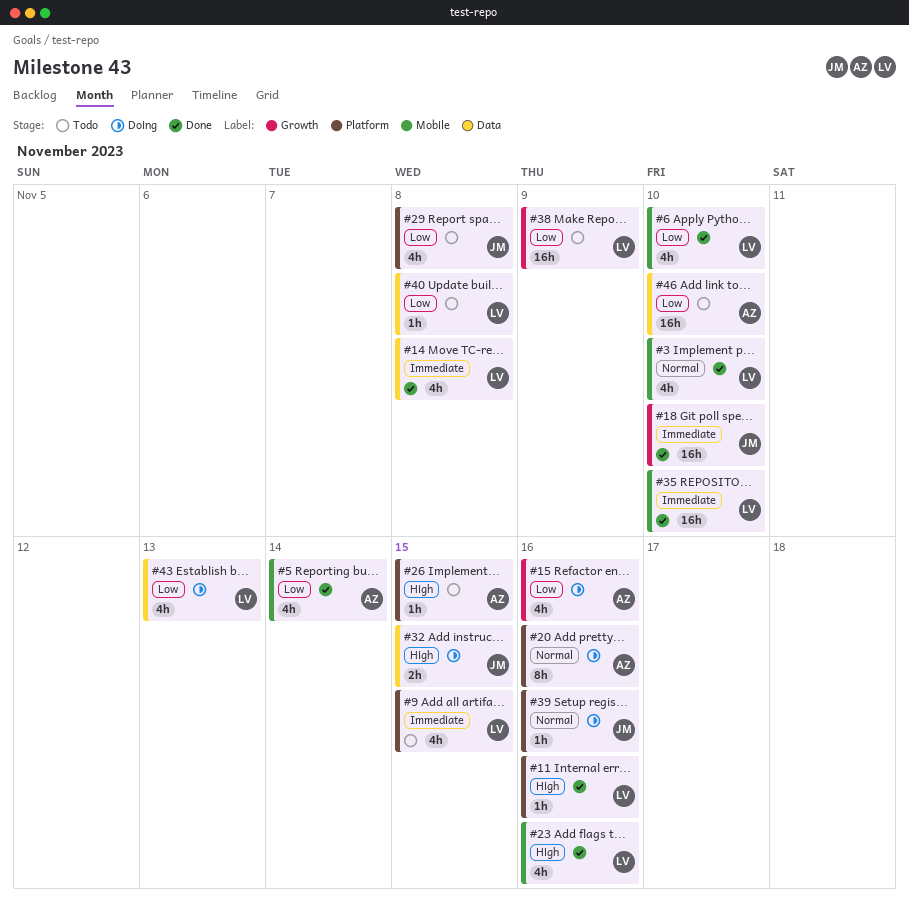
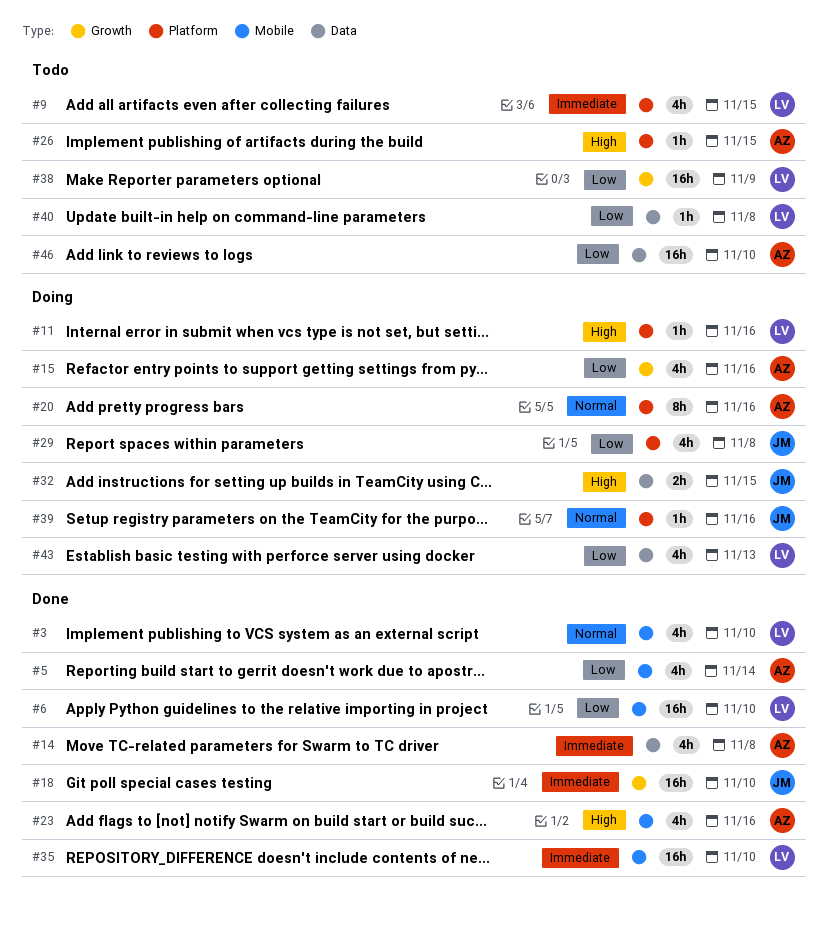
#6, estimate: 4h -> 16h
#11, status: Done -> Doing
#14, owner: LV -> AZ
#23, owner: LV -> AZ
#29, status: Todo -> Doing

